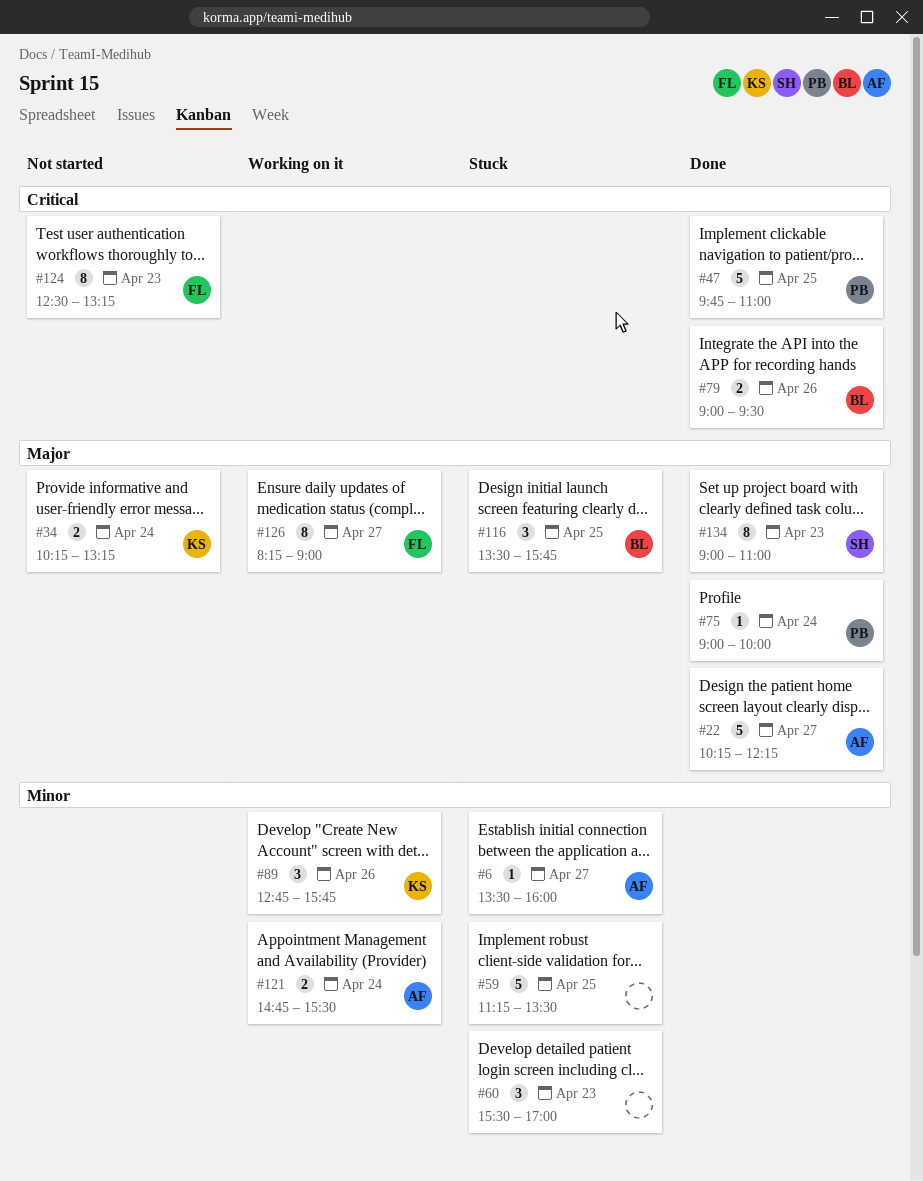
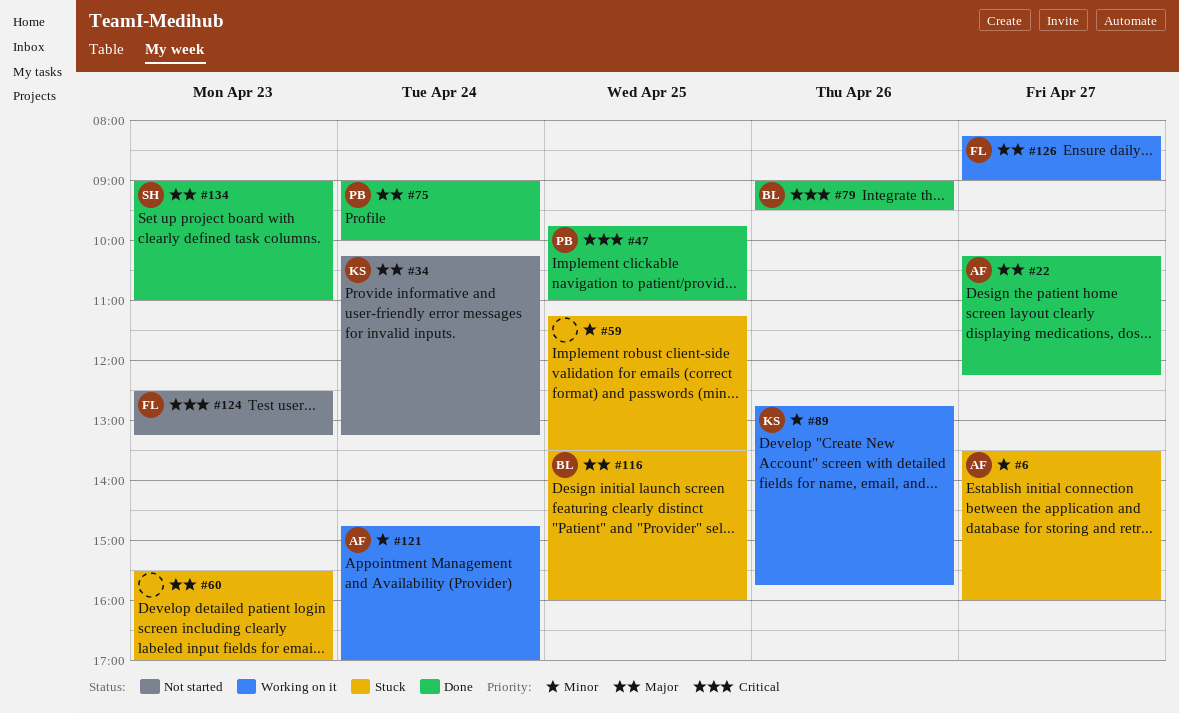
#60, priority: Minor -> Major
#116, ends: 15:45 -> 16:00
#121, ends: 15:30 -> 17:00

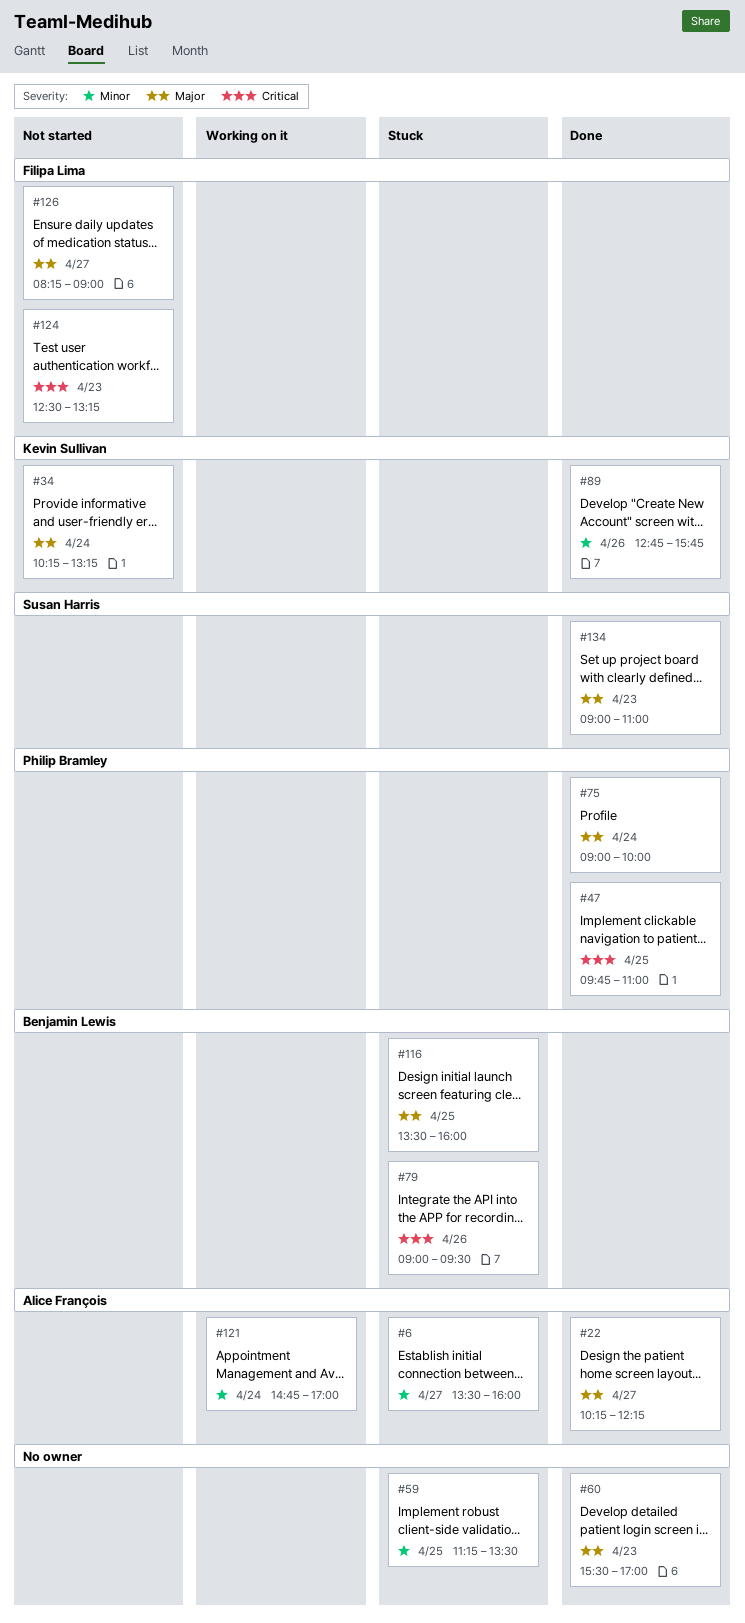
#60, status: Stuck -> Done
#79, status: Done -> Stuck
#89, status: Working on it -> Done
#126, status: Working on it -> Not started

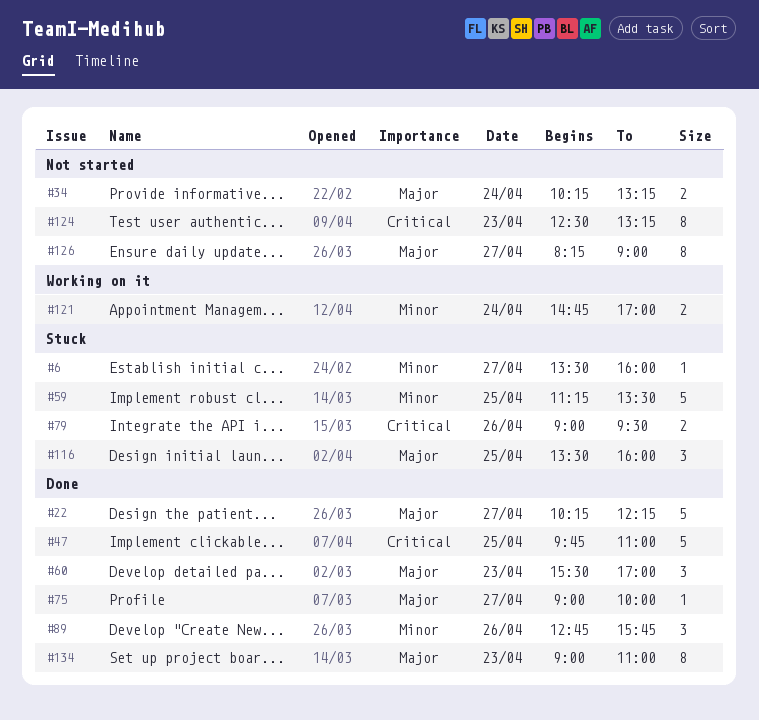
#75, day: Apr 24 -> Apr 27

